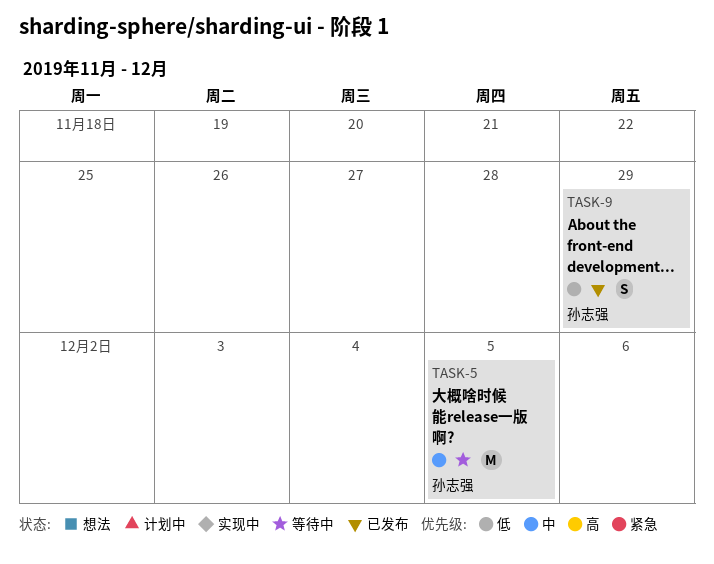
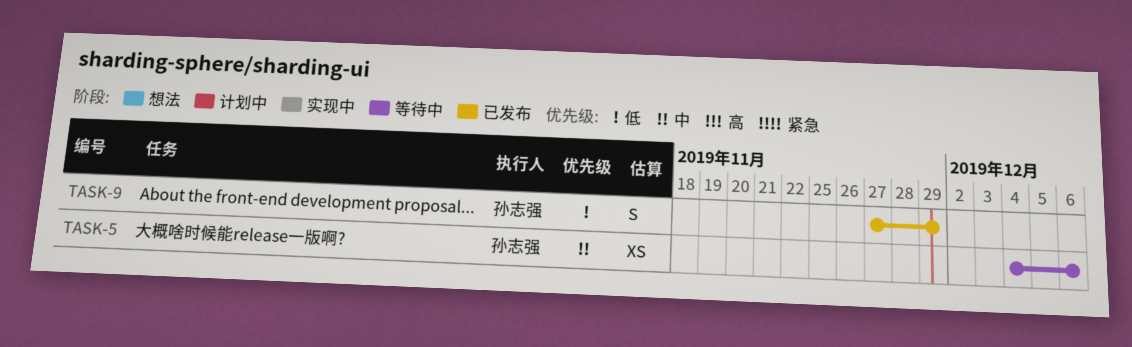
TASK-5, estimate: M -> XS
TASK-5, due: Dec 5 -> Dec 6

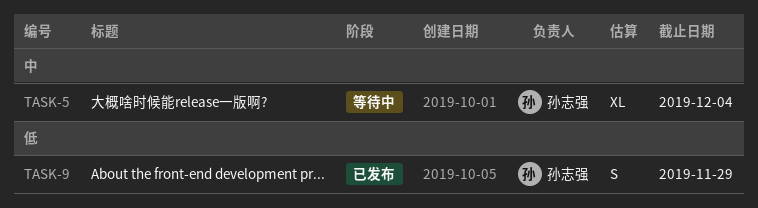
TASK-5, estimate: XS -> XL
TASK-5, due: Dec 6 -> Dec 4

